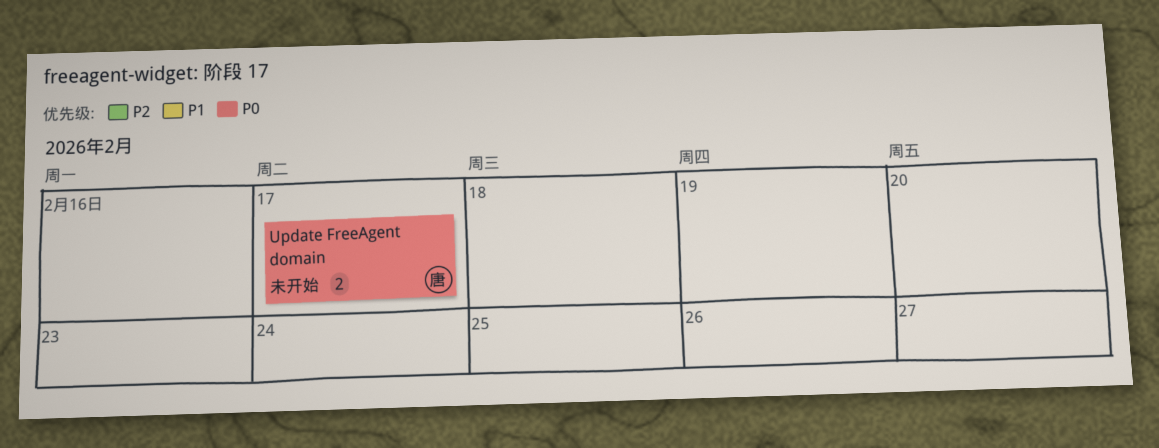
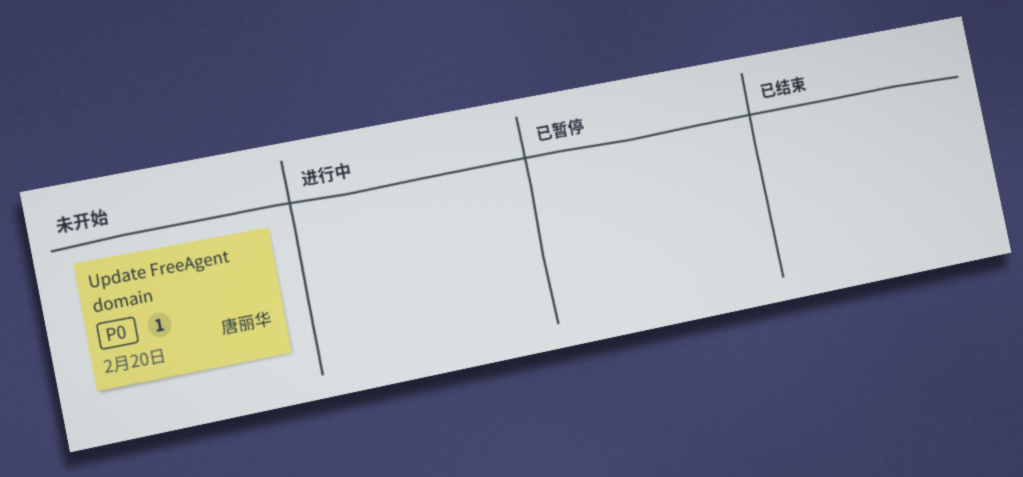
Update FreeAgent domain, estimate: 2 -> 1
Update FreeAgent domain, due: Feb 17 -> Feb 20

